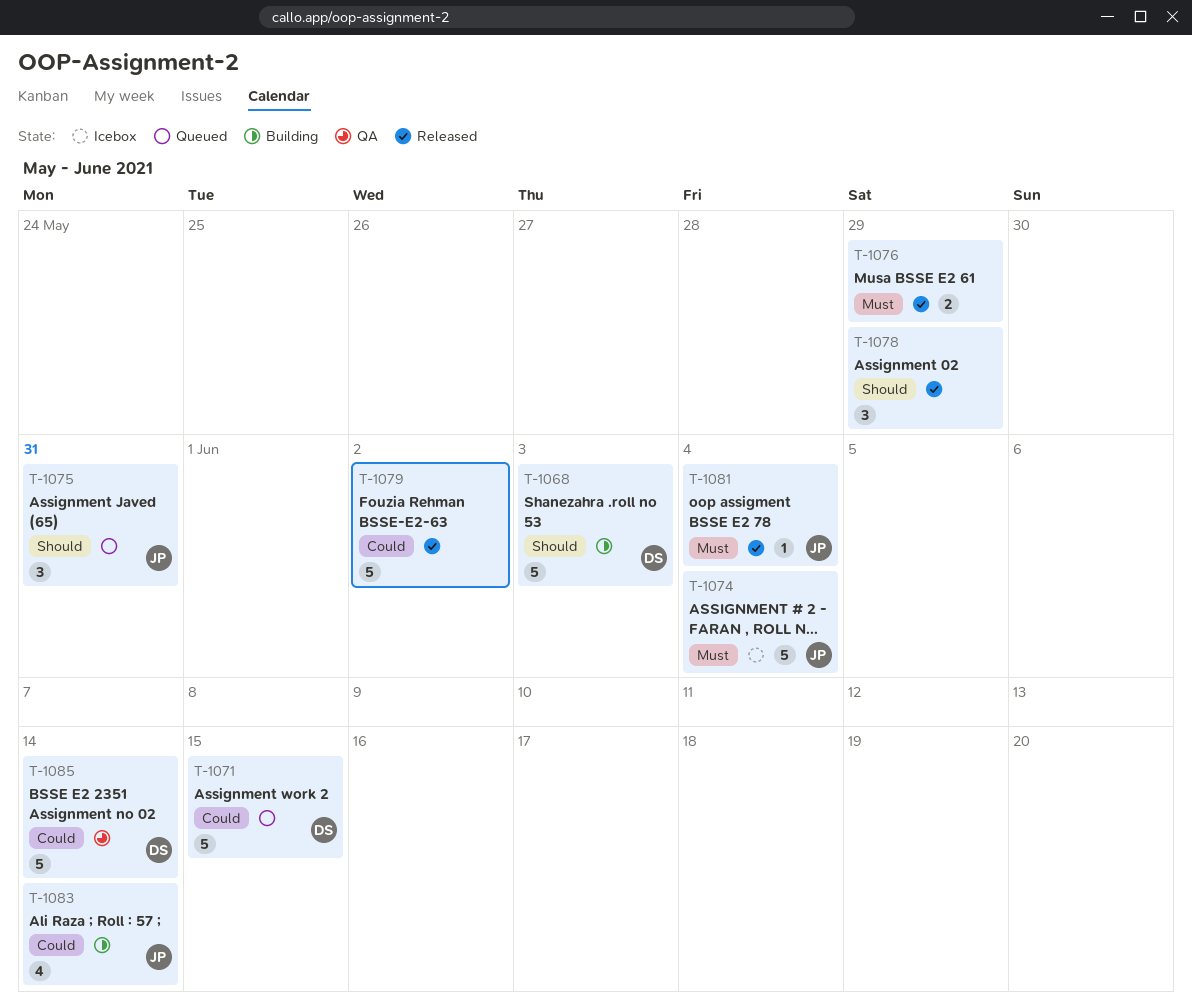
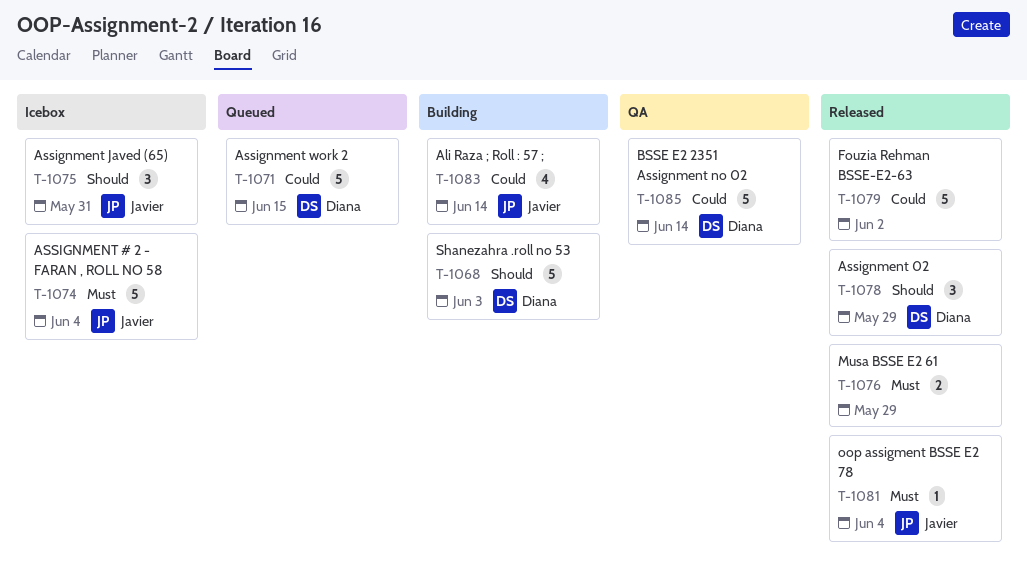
T-1075, status: Queued -> Icebox
T-1078, owner: none -> Diana

